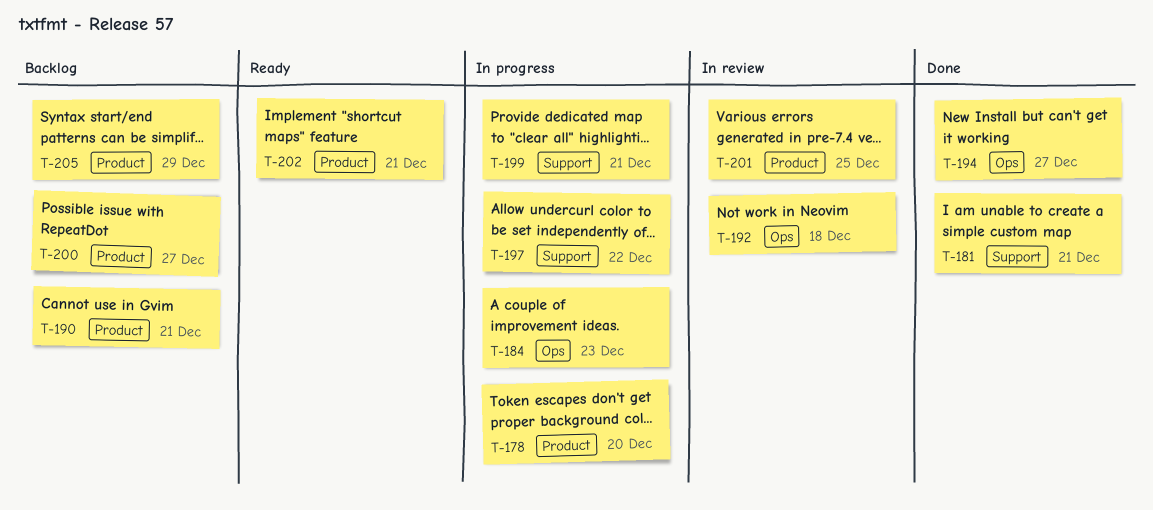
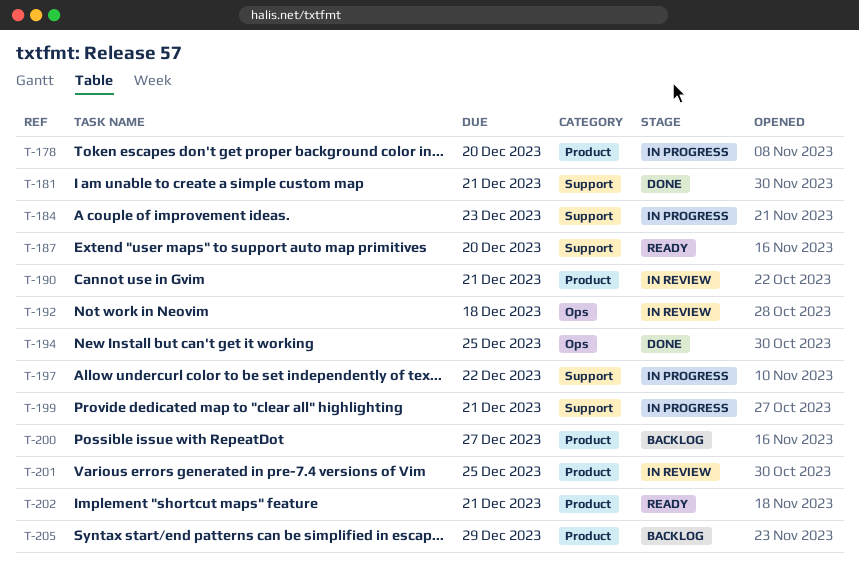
T-184, label: Ops -> Support
T-187: none -> present
T-190, status: Backlog -> In review
T-194, due: Dec 27 -> Dec 25

